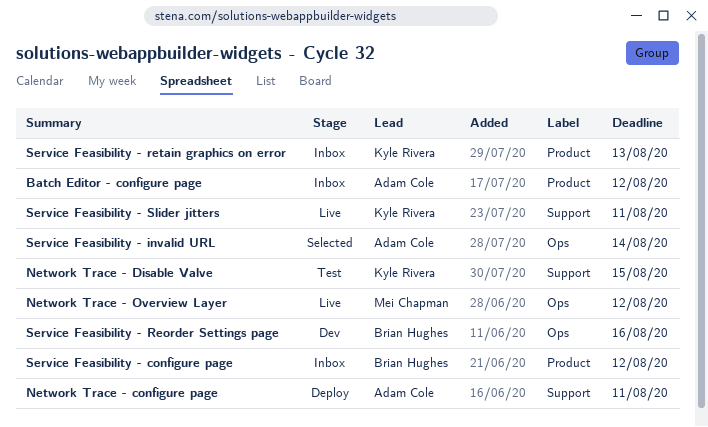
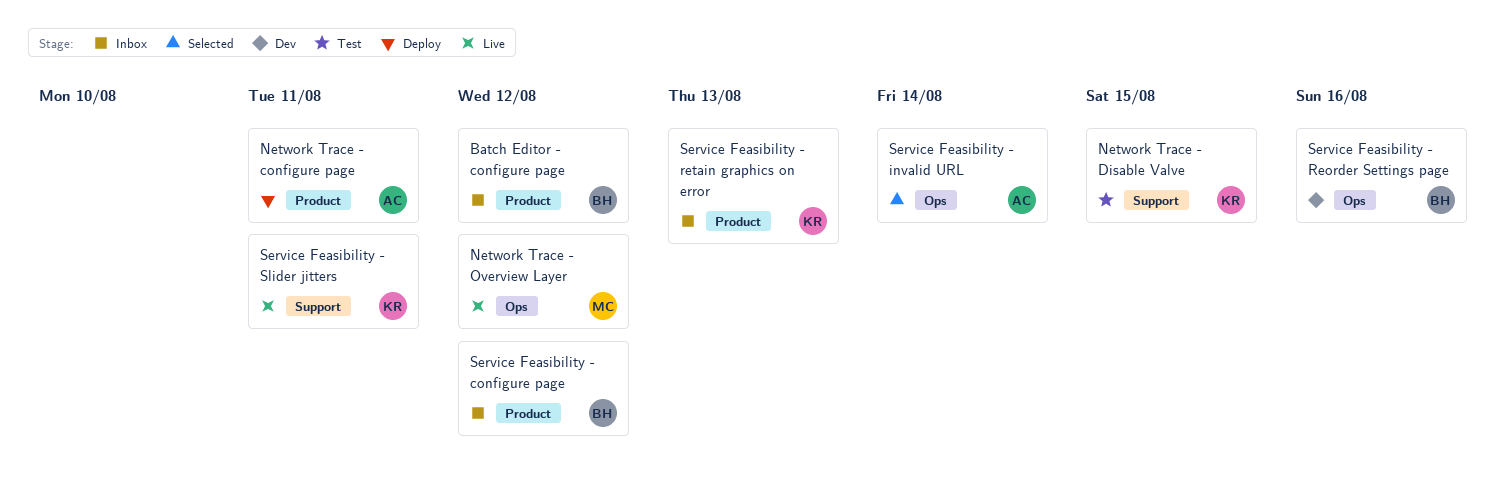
Batch Editor - configure page, owner: Adam Cole -> Brian Hughes
Network Trace - configure page, label: Support -> Product

